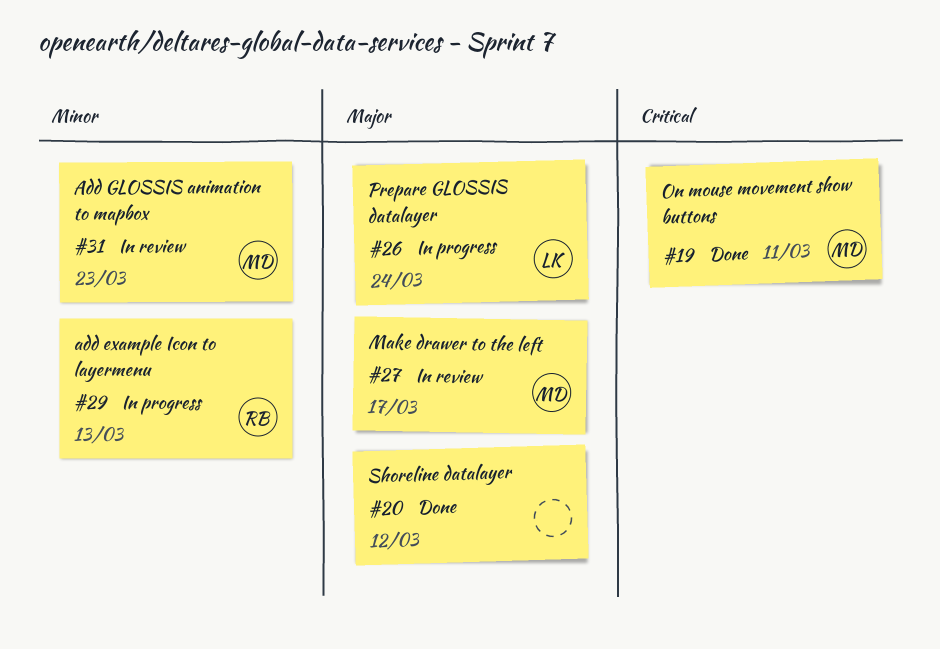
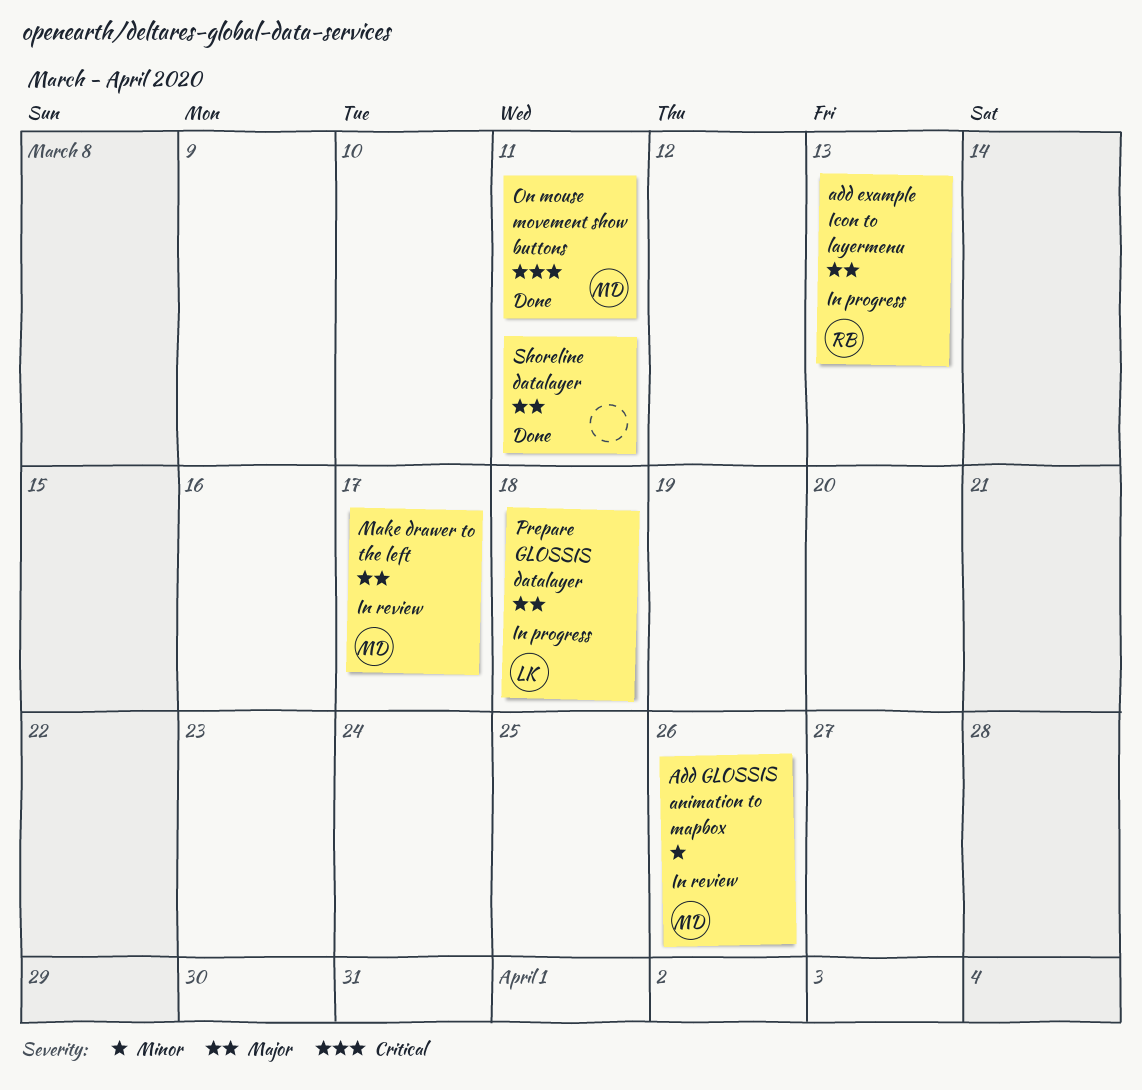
add example Icon to layermenu, priority: Minor -> Major
Add GLOSSIS animation to mapbox, due: Mar 23 -> Mar 26
Prepare GLOSSIS datalayer, due: Mar 24 -> Mar 18
Shoreline datalayer, due: Mar 12 -> Mar 11

